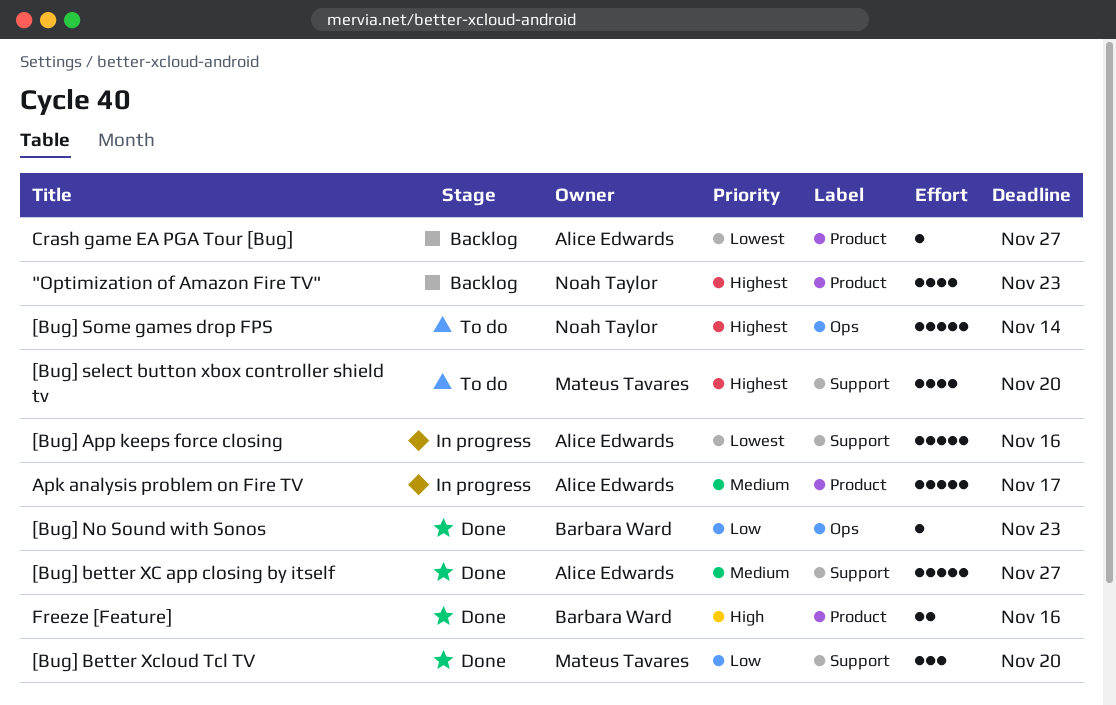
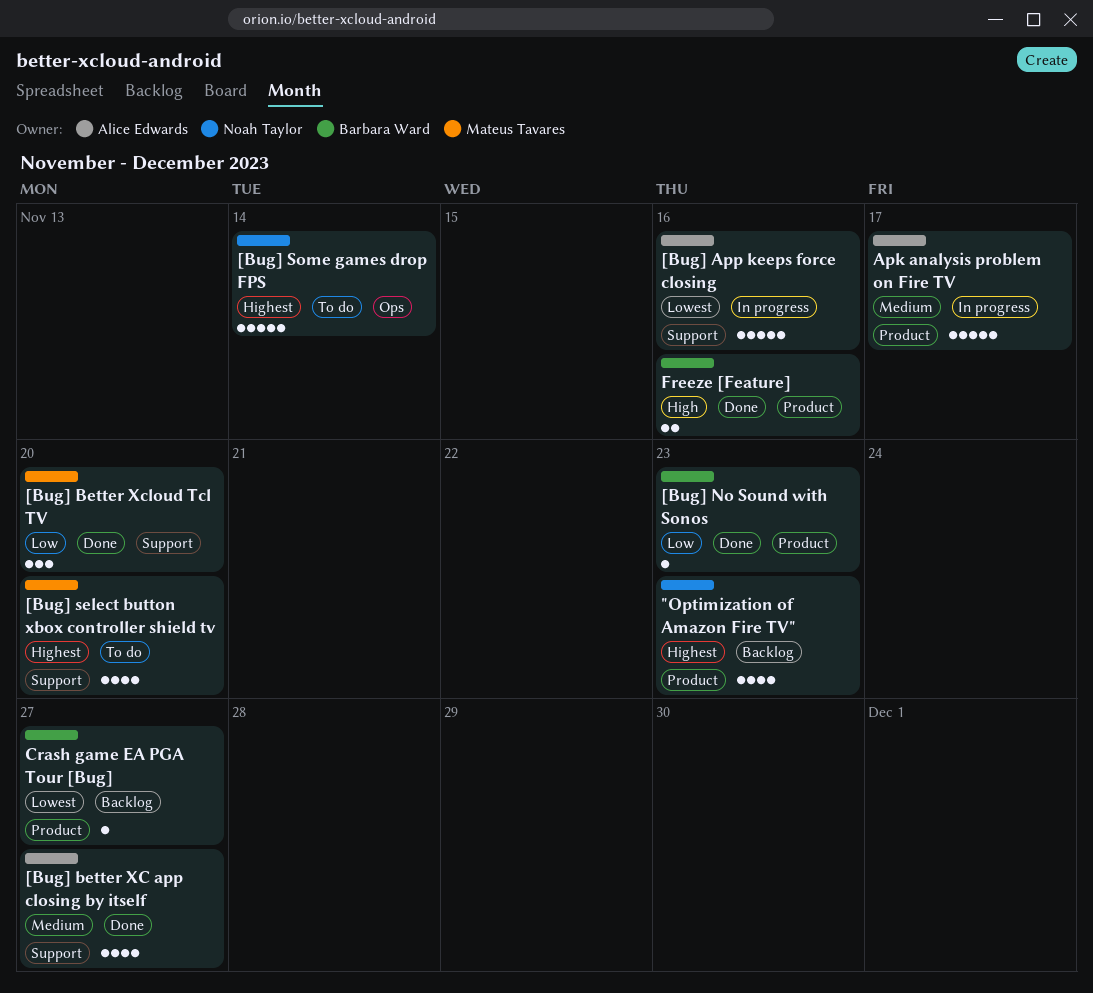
[Bug] better XC app closing by itself, estimate: 5 -> 4
[Bug] No Sound with Sonos, label: Ops -> Product
Crash game EA PGA Tour [Bug], owner: Alice Edwards -> Barbara Ward

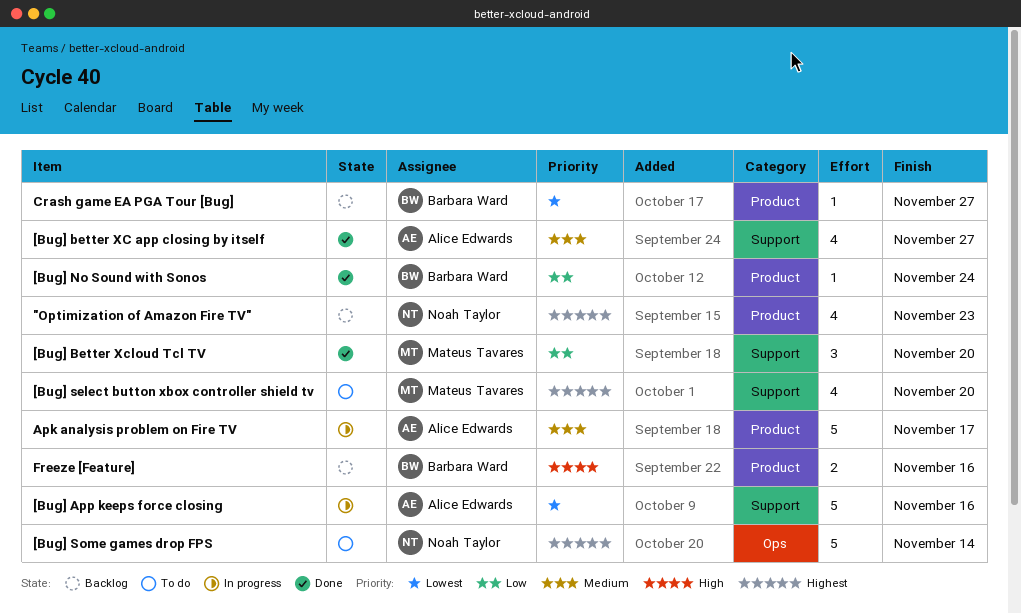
[Bug] No Sound with Sonos, due: Nov 23 -> Nov 24
Freeze [Feature], status: Done -> Backlog

